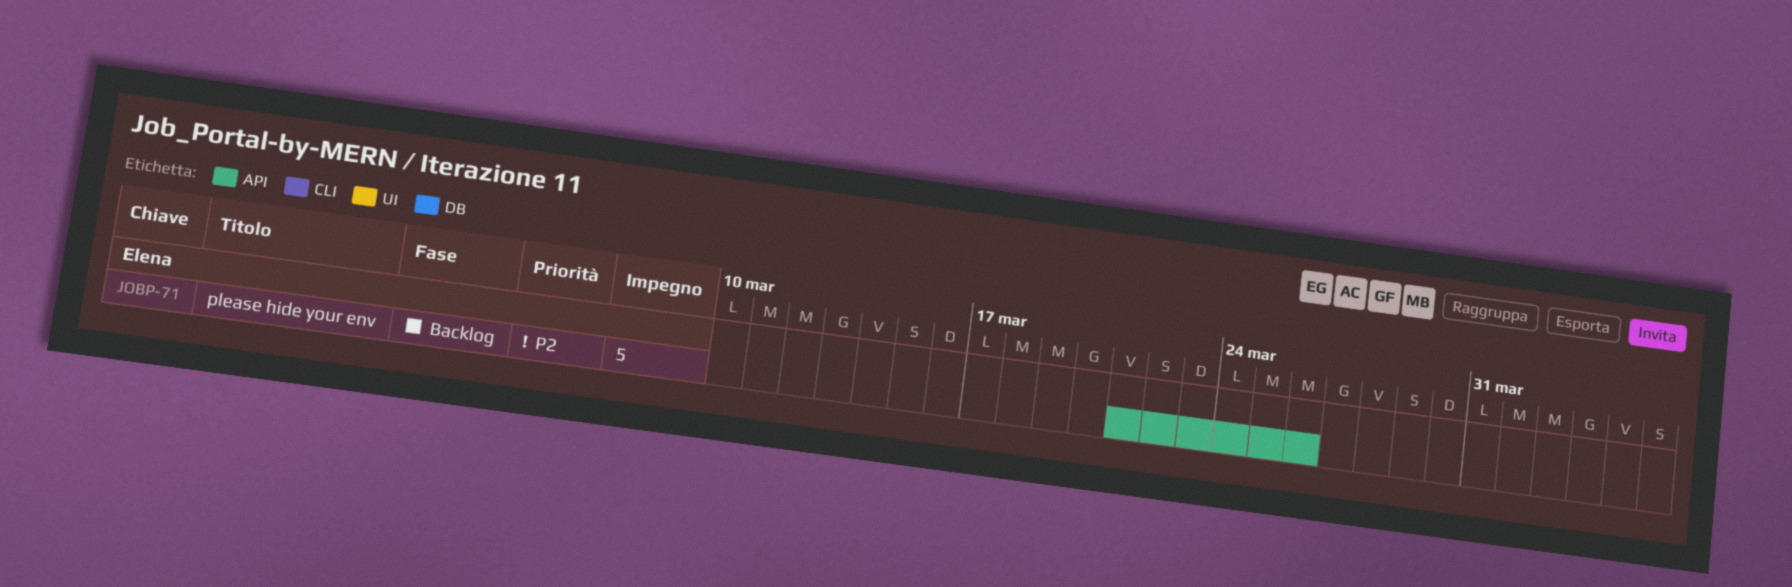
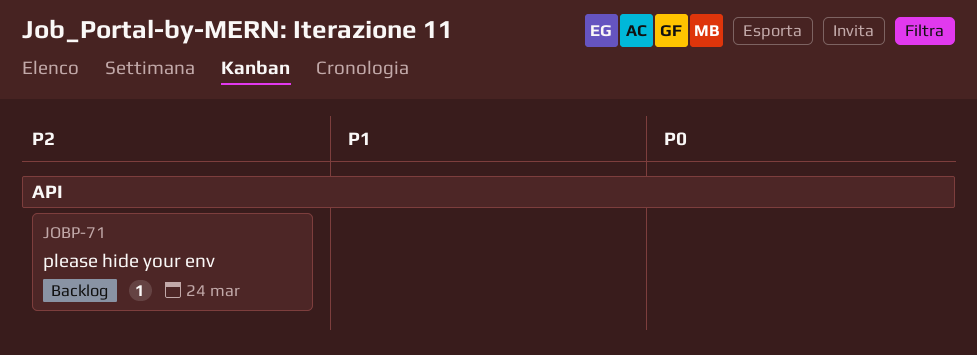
JOBP-71, estimate: 5 -> 1
JOBP-71, due: Mar 26 -> Mar 24

